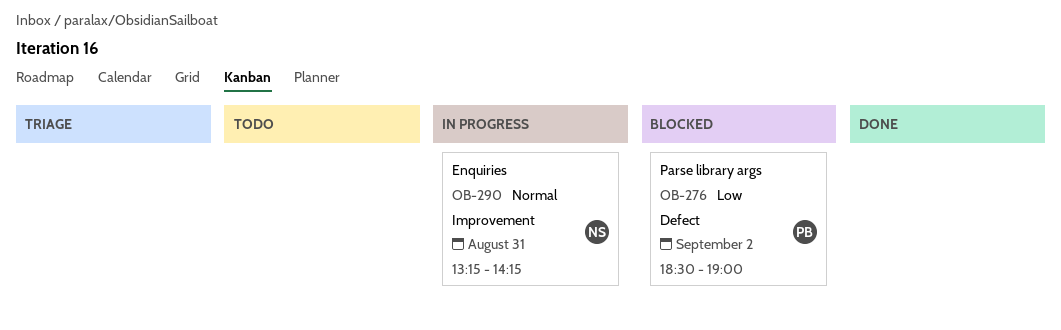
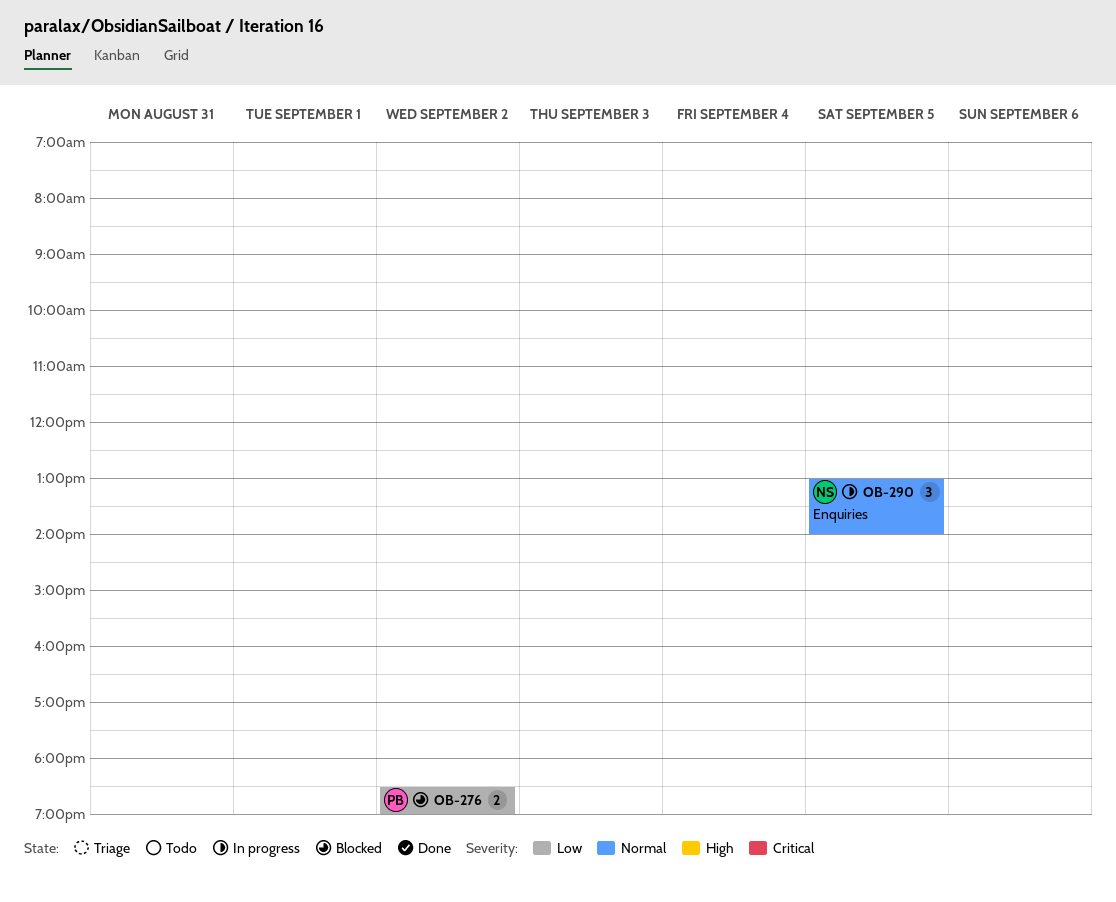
OB-290, day: Aug 31 -> Sep 5
OB-290, begins: 13:15 -> 13:00
OB-290, ends: 14:15 -> 14:00

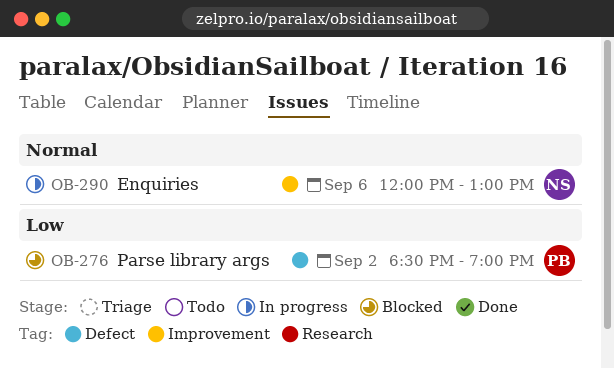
OB-290, day: Sep 5 -> Sep 6
OB-290, begins: 13:00 -> 12:00
OB-290, ends: 14:00 -> 13:00

